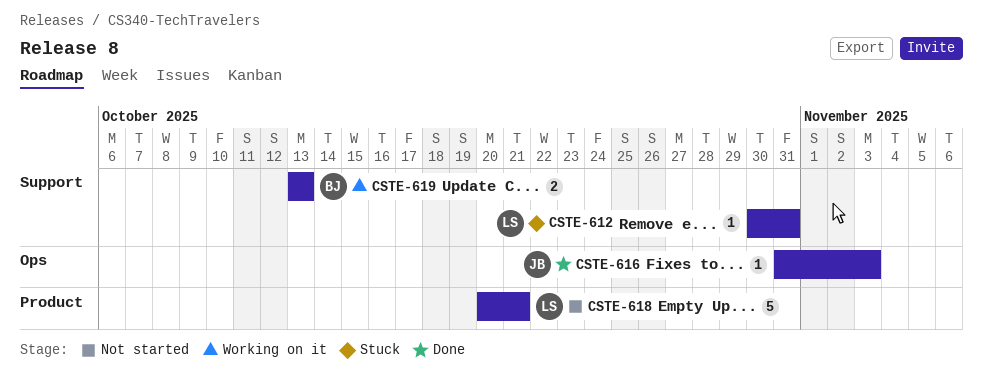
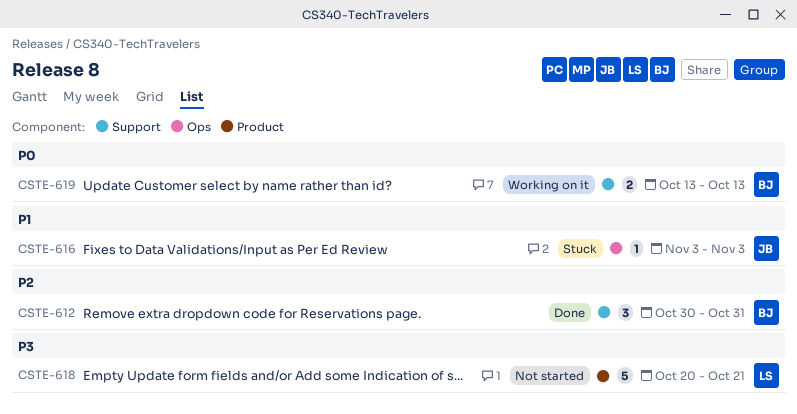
CSTE-612, status: Stuck -> Done
CSTE-612, owner: LS -> BJ
CSTE-612, estimate: 1 -> 3
CSTE-616, status: Done -> Stuck
CSTE-616, start: Oct 31 -> Nov 3

